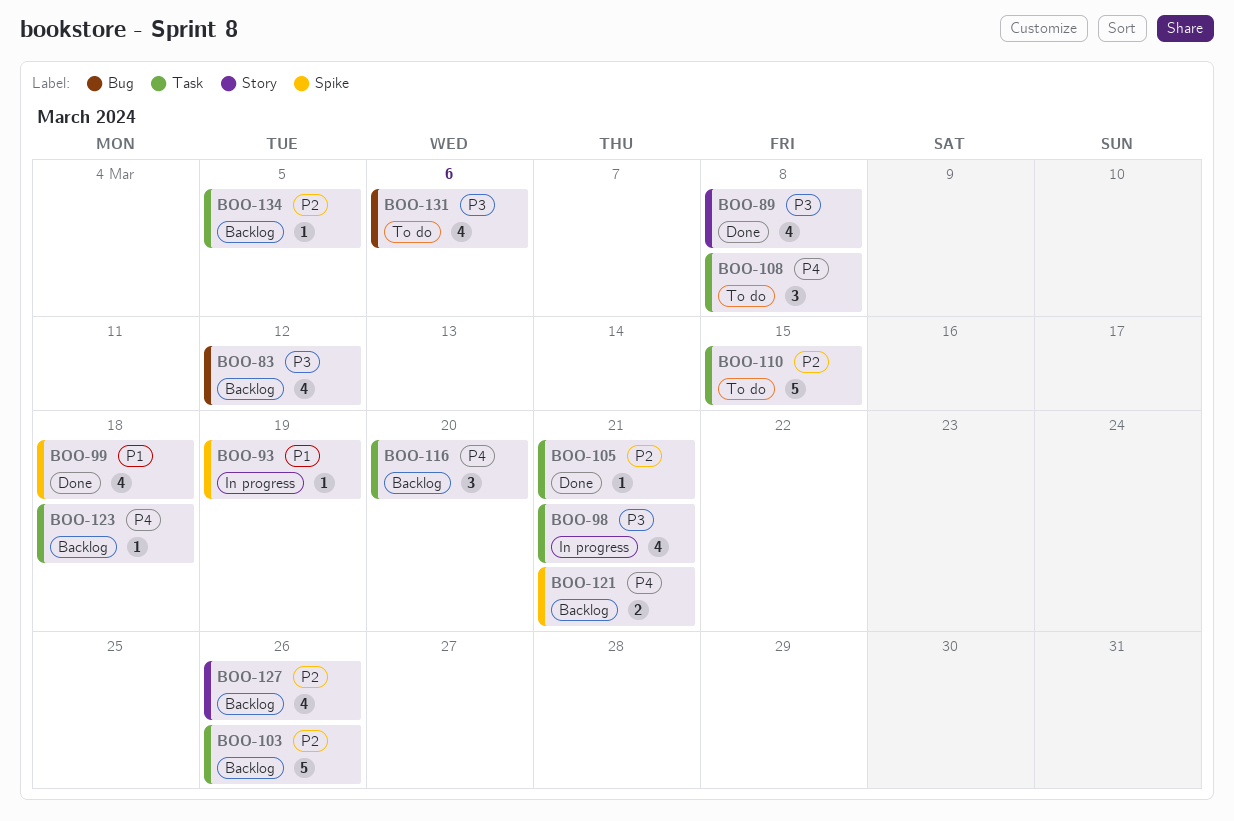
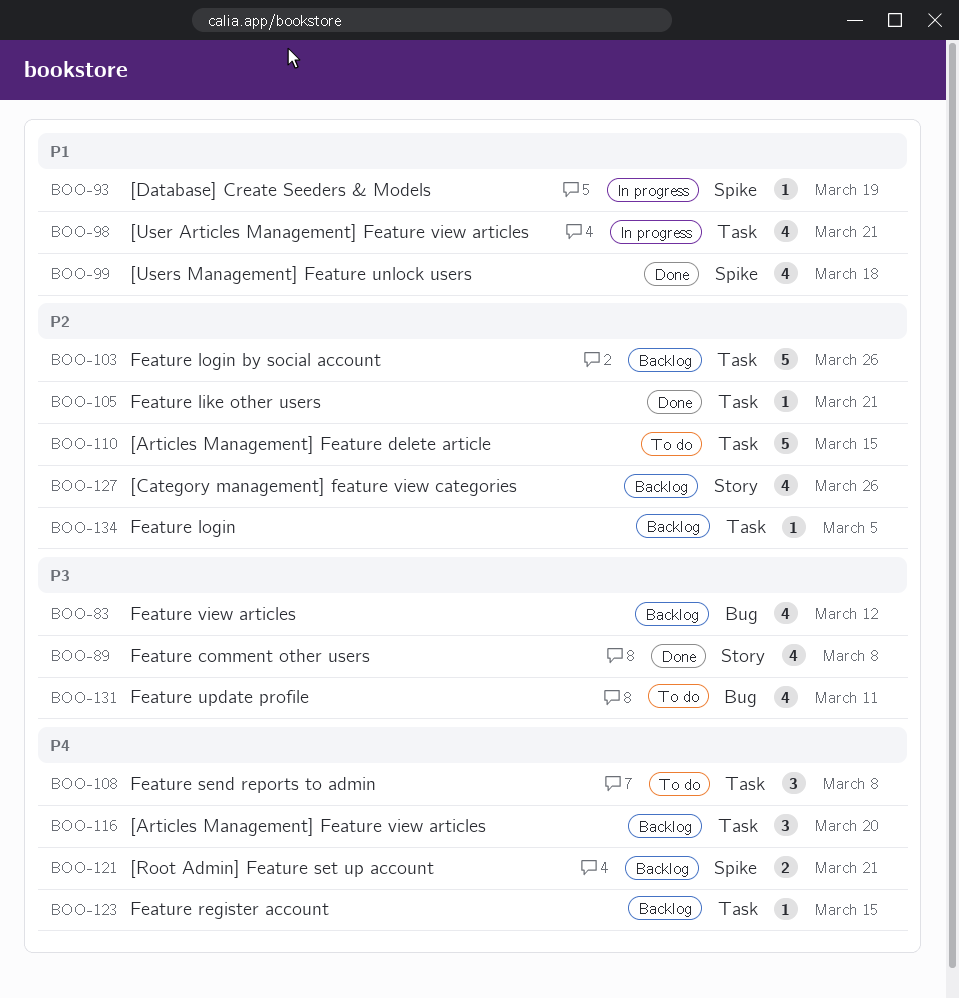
BOO-98, priority: P3 -> P1
BOO-123, due: Mar 18 -> Mar 15
BOO-131, due: Mar 6 -> Mar 11

